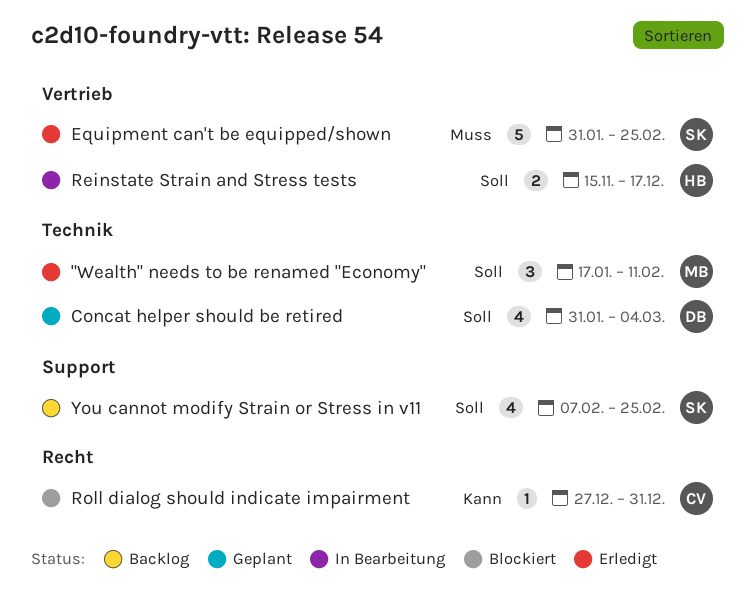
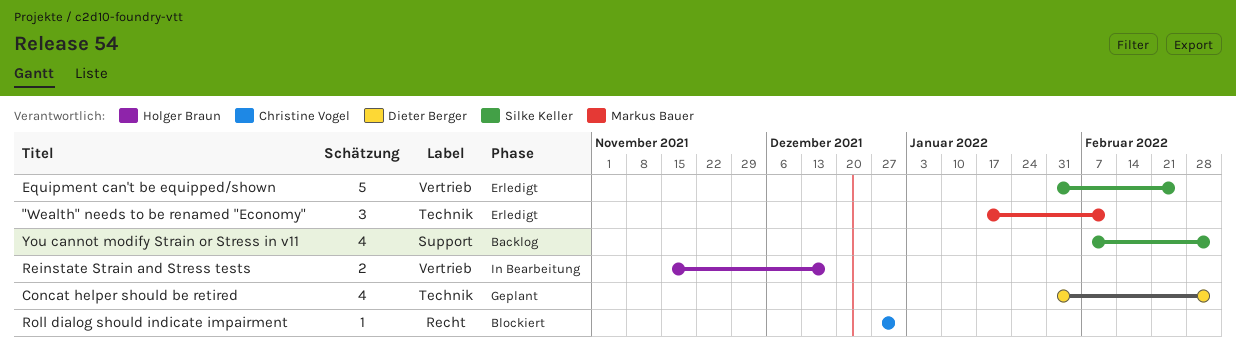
You cannot modify Strain or Stress in v11, due: Feb 25 -> Mar 4

